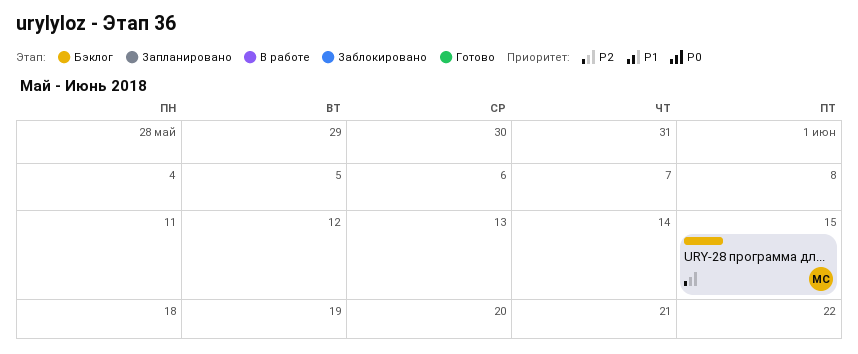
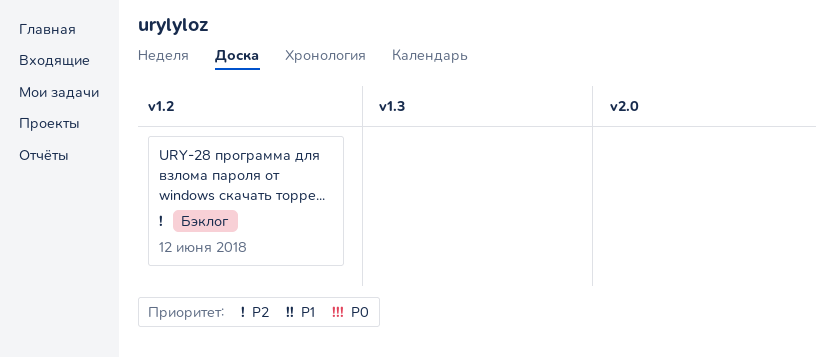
URY-28, due: Jun 15 -> Jun 12

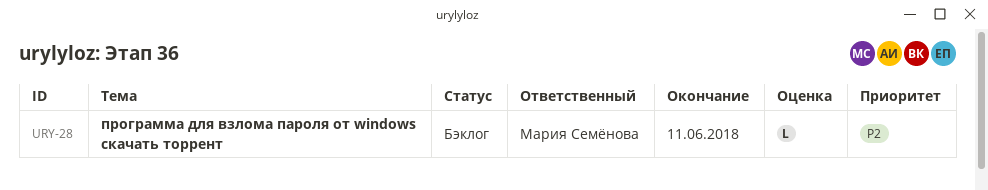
URY-28, due: Jun 12 -> Jun 11

